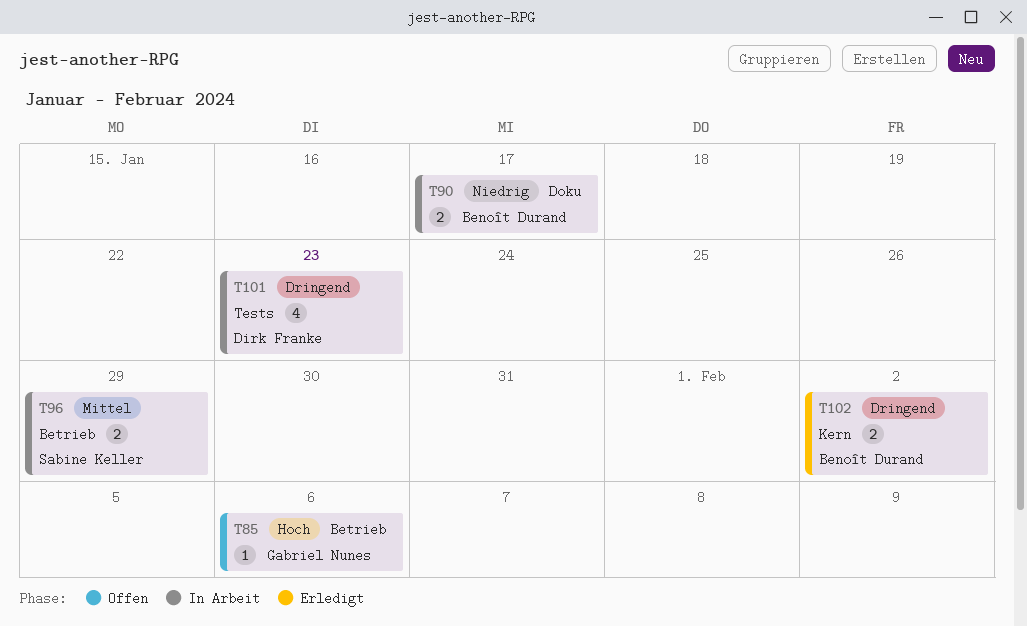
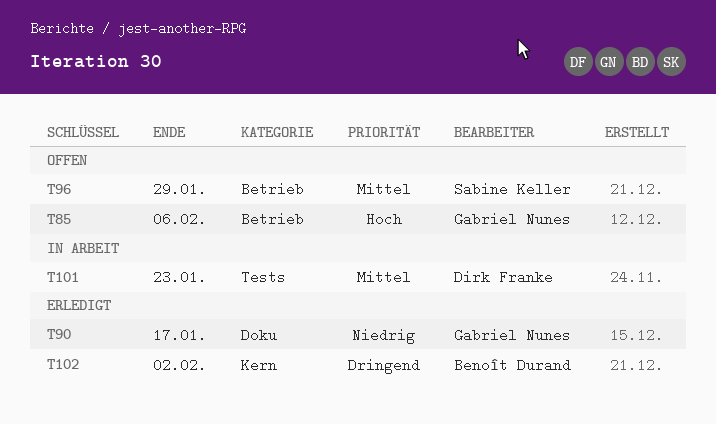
T90, status: In Arbeit -> Erledigt
T90, owner: Benoît Durand -> Gabriel Nunes
T96, status: In Arbeit -> Offen
T101, priority: Dringend -> Mittel

